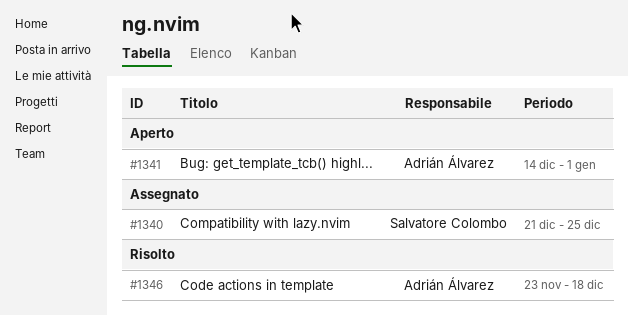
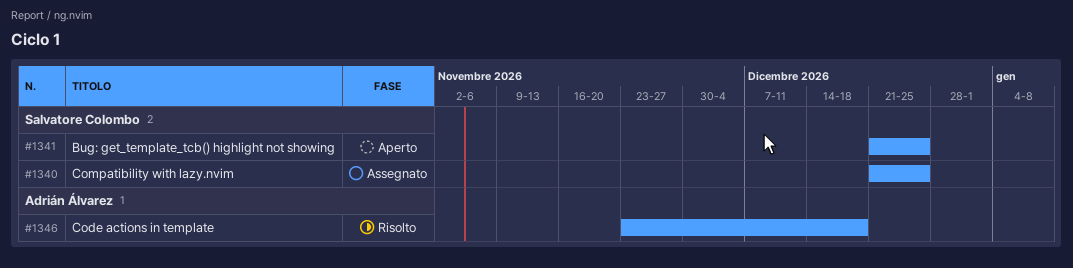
#1341, owner: Adrián Álvarez -> Salvatore Colombo
#1341, start: Dec 14 -> Dec 21
#1341, due: Jan 1 -> Dec 25

